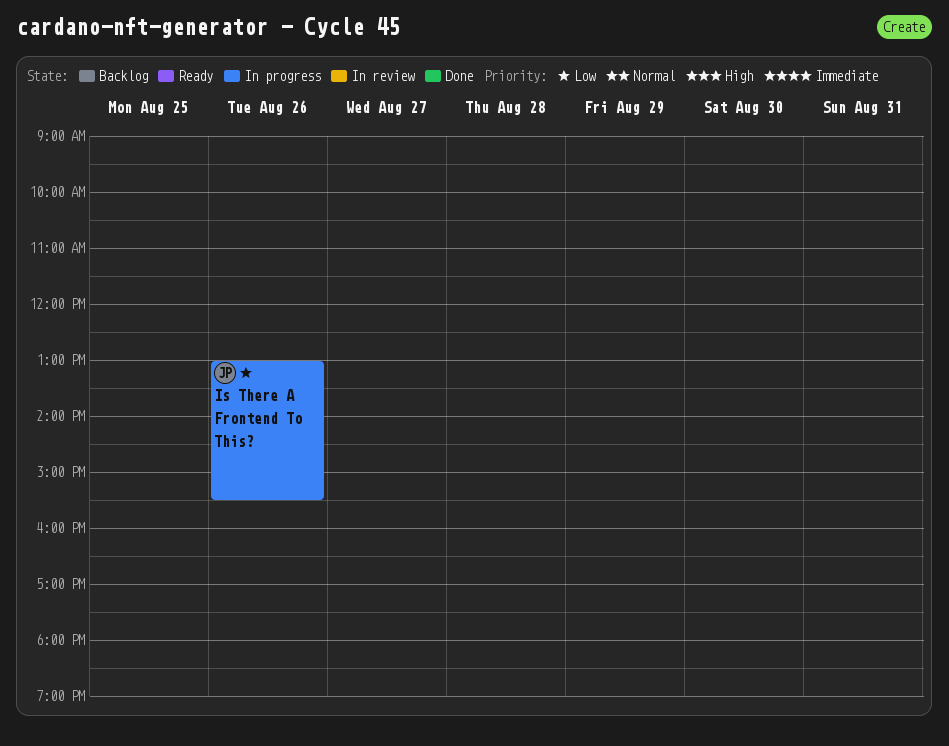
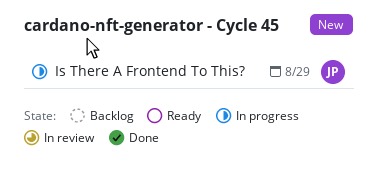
Is There A Frontend To This?, day: Aug 26 -> Aug 29

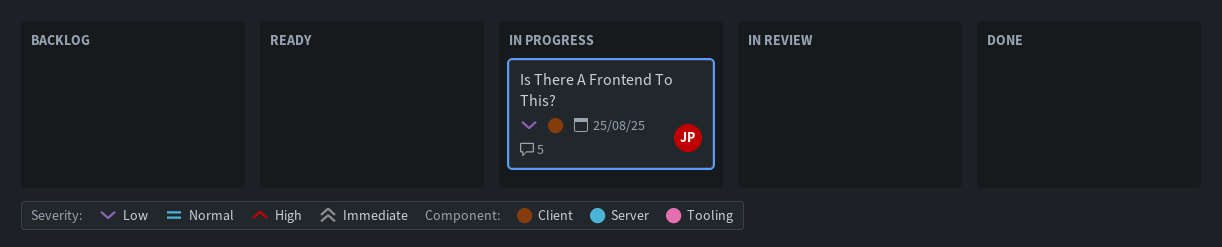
Is There A Frontend To This?, day: Aug 29 -> Aug 25

